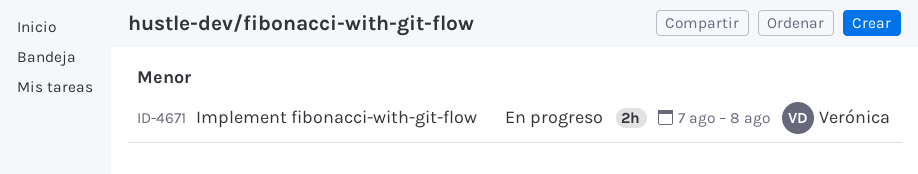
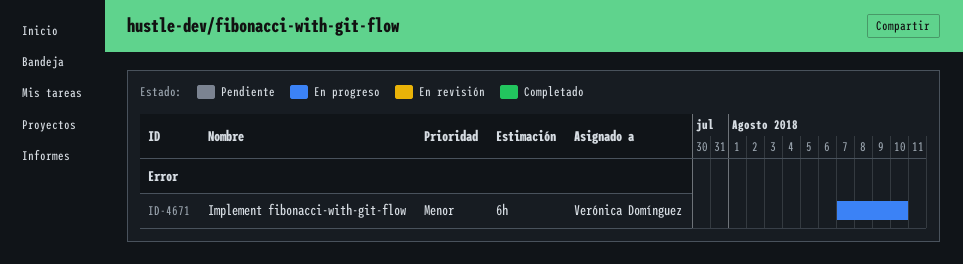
ID-4671, estimate: 2h -> 6h
ID-4671, due: Aug 8 -> Aug 10

